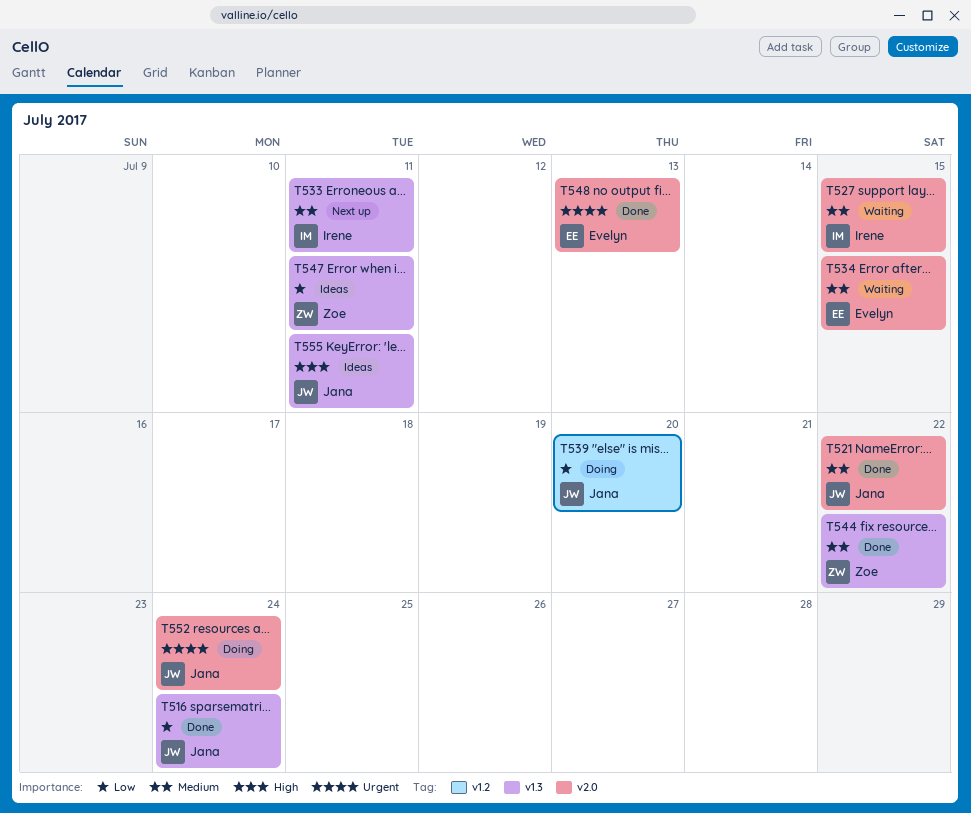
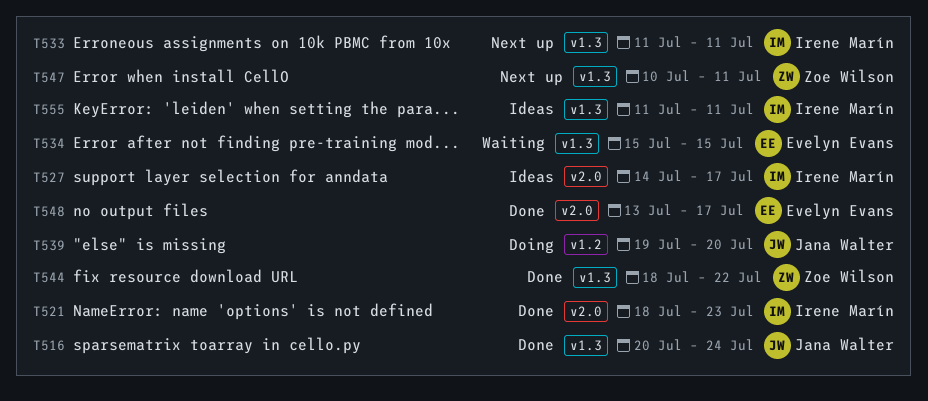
T521, owner: Jana Walter -> Irene Marín
T521, due: Jul 22 -> Jul 23
T527, status: Waiting -> Ideas
T527, due: Jul 15 -> Jul 17
T534, label: v2.0 -> v1.3
T547, status: Ideas -> Next up
T548, due: Jul 13 -> Jul 17
T552: present -> none
T555, owner: Jana Walter -> Irene Marín

